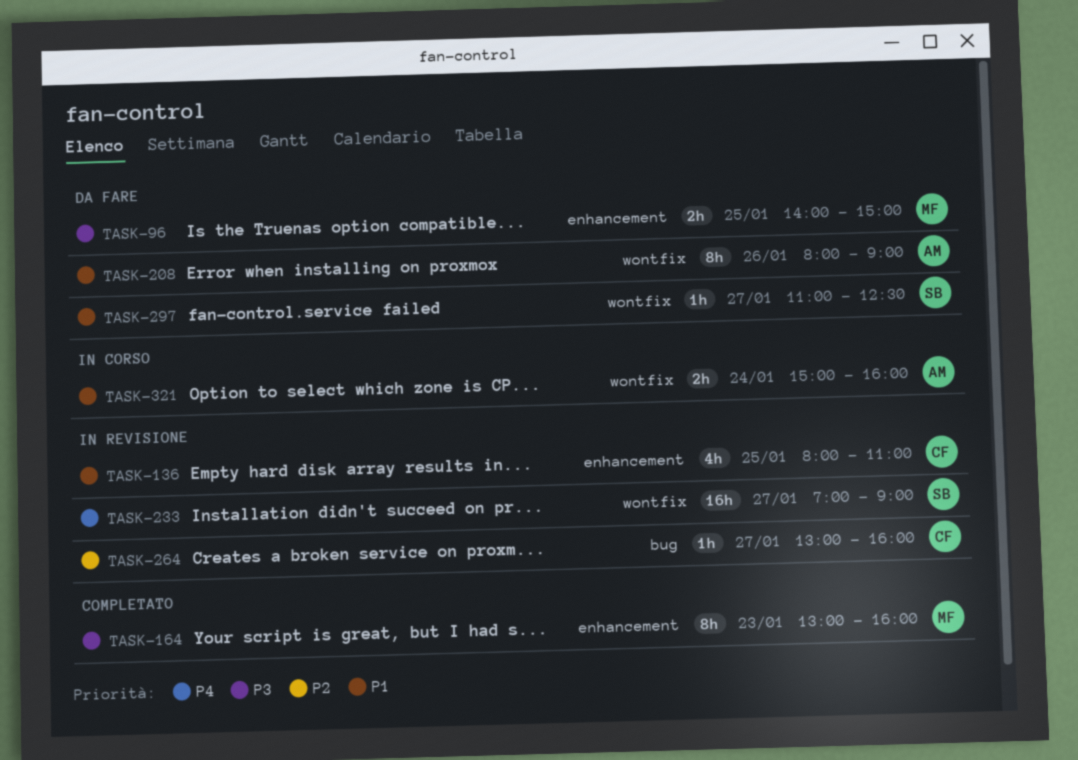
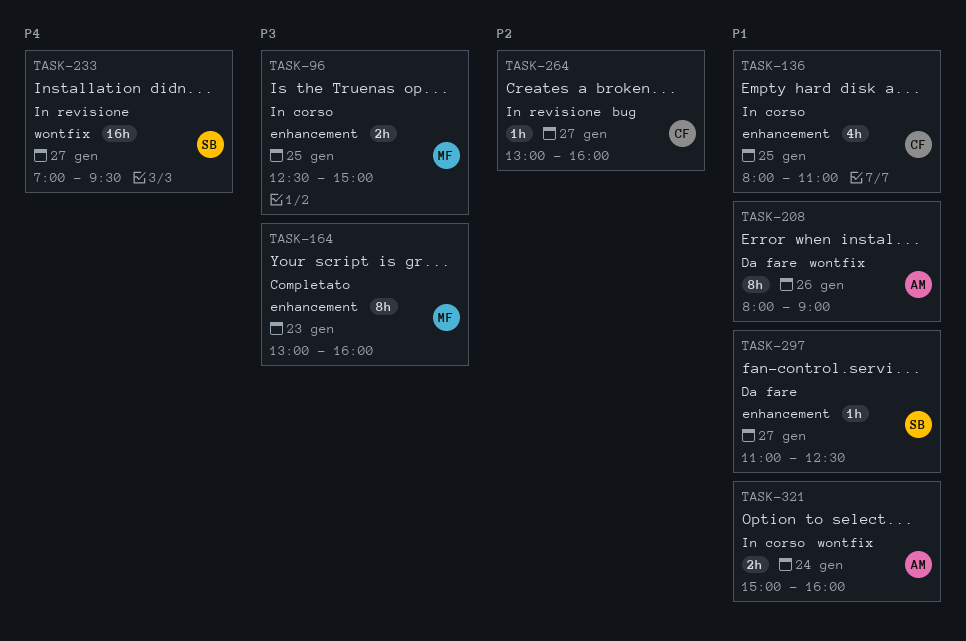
TASK-96, status: Da fare -> In corso
TASK-96, begins: 14:00 -> 12:30
TASK-136, status: In revisione -> In corso
TASK-233, ends: 09:00 -> 09:30
TASK-297, label: wontfix -> enhancement

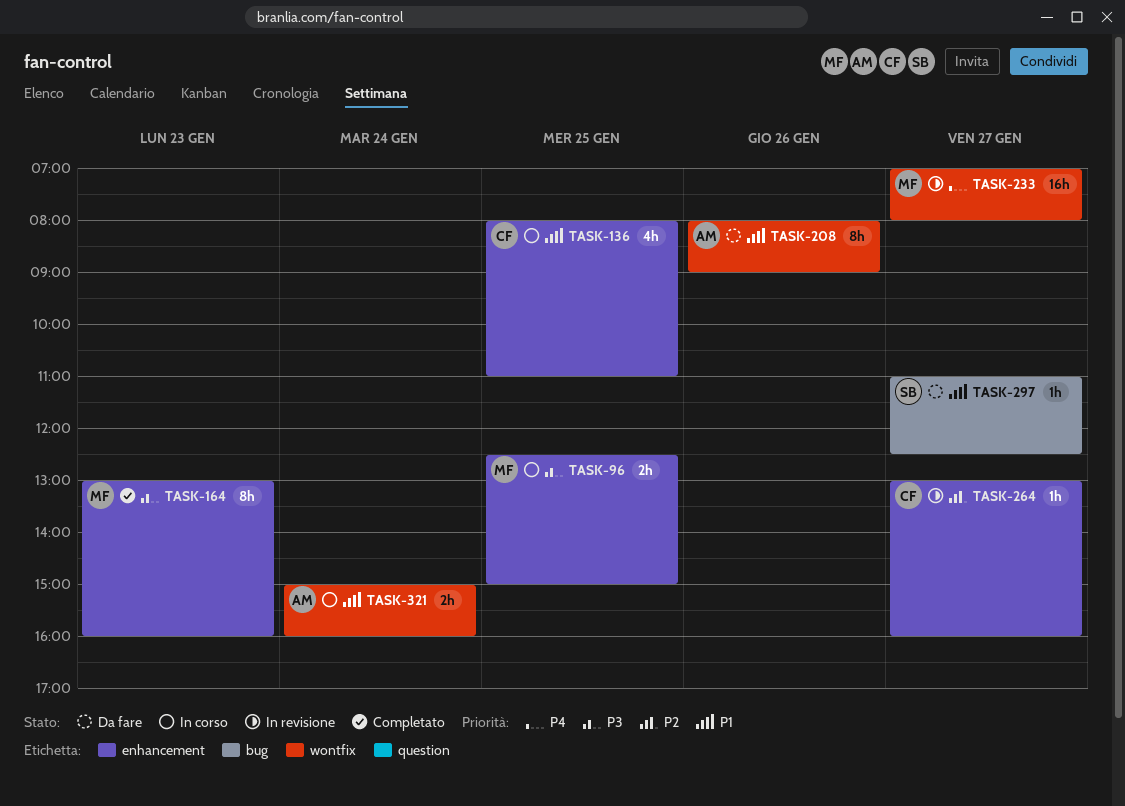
TASK-233, owner: SB -> MF
TASK-233, ends: 09:30 -> 08:00
TASK-264, label: bug -> enhancement
TASK-297, label: enhancement -> bug

